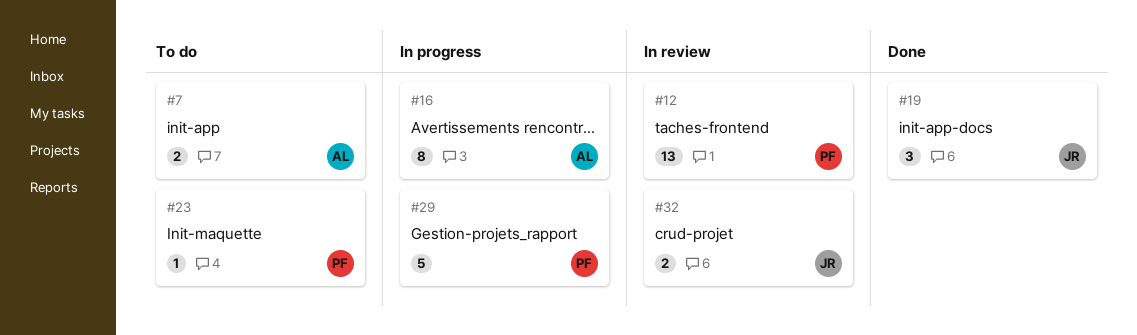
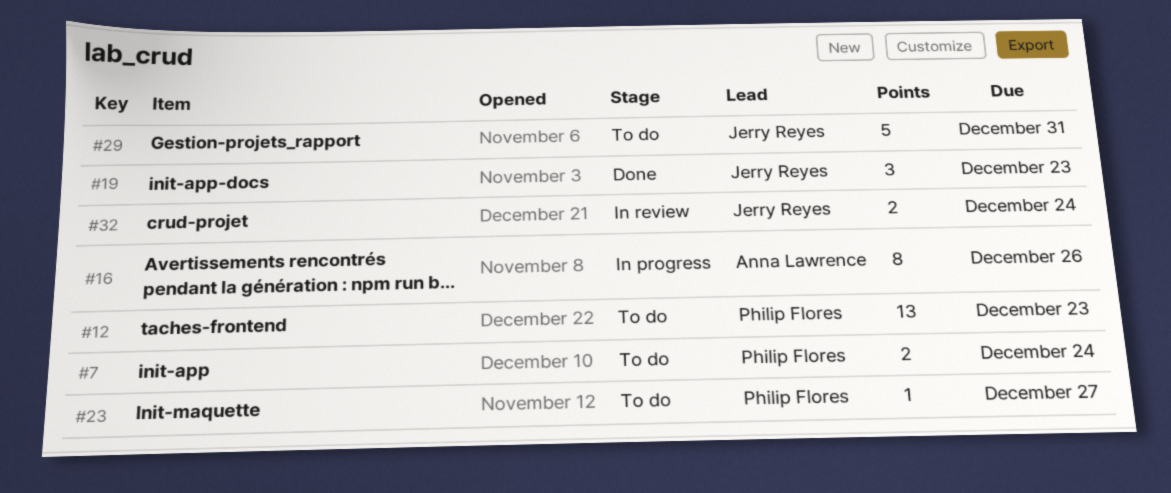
#7, owner: Anna Lawrence -> Philip Flores
#12, status: In review -> To do
#29, status: In progress -> To do
#29, owner: Philip Flores -> Jerry Reyes

